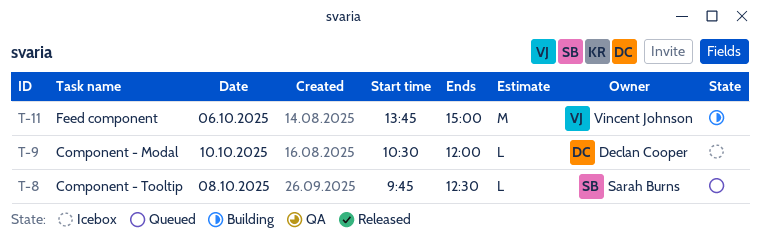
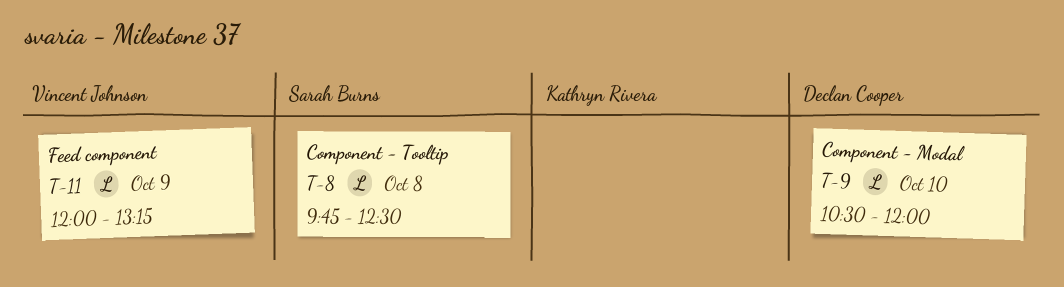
T-11, estimate: M -> L
T-11, day: Oct 6 -> Oct 9
T-11, begins: 13:45 -> 12:00
T-11, ends: 15:00 -> 13:15

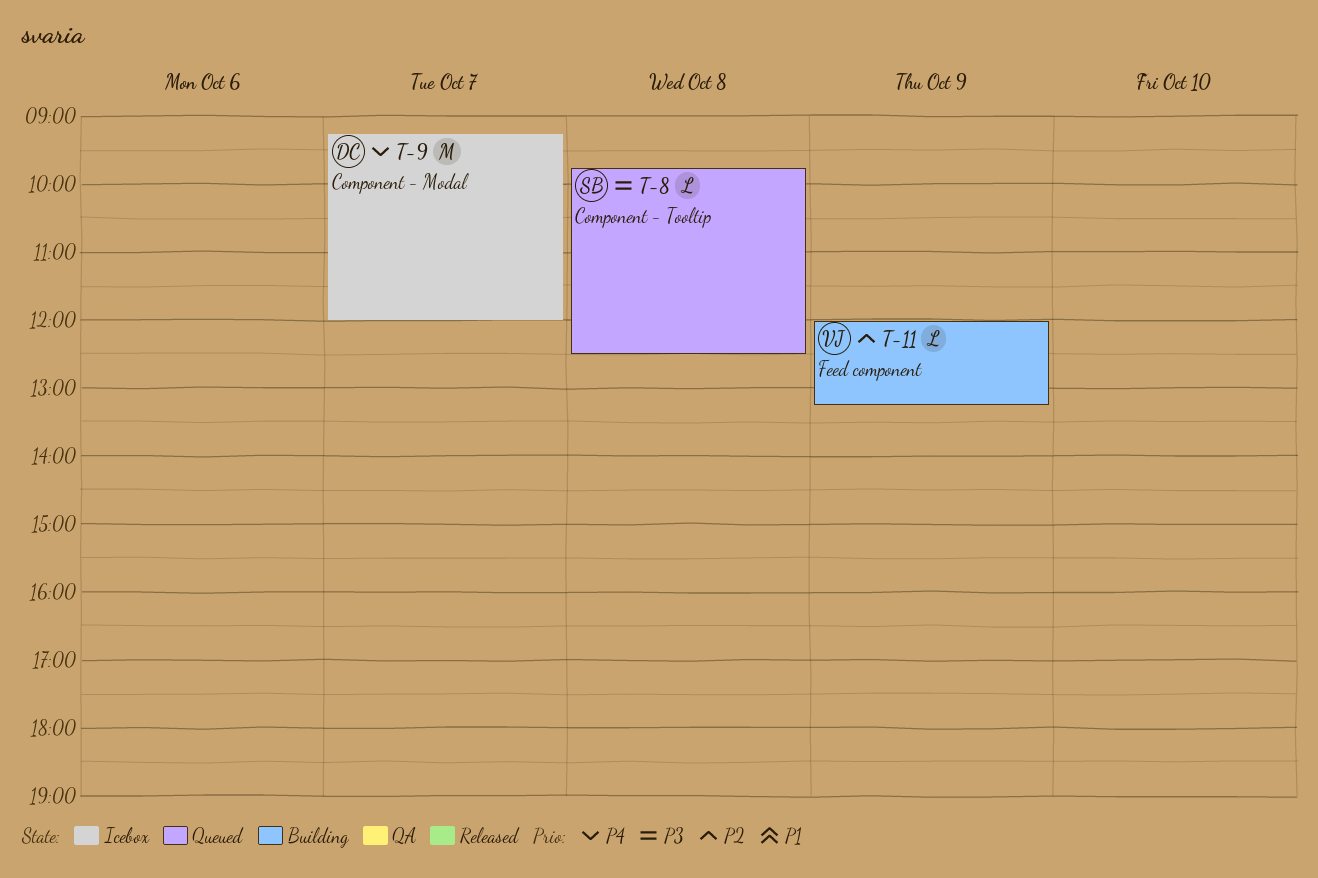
T-9, estimate: L -> M
T-9, day: Oct 10 -> Oct 7
T-9, begins: 10:30 -> 09:15

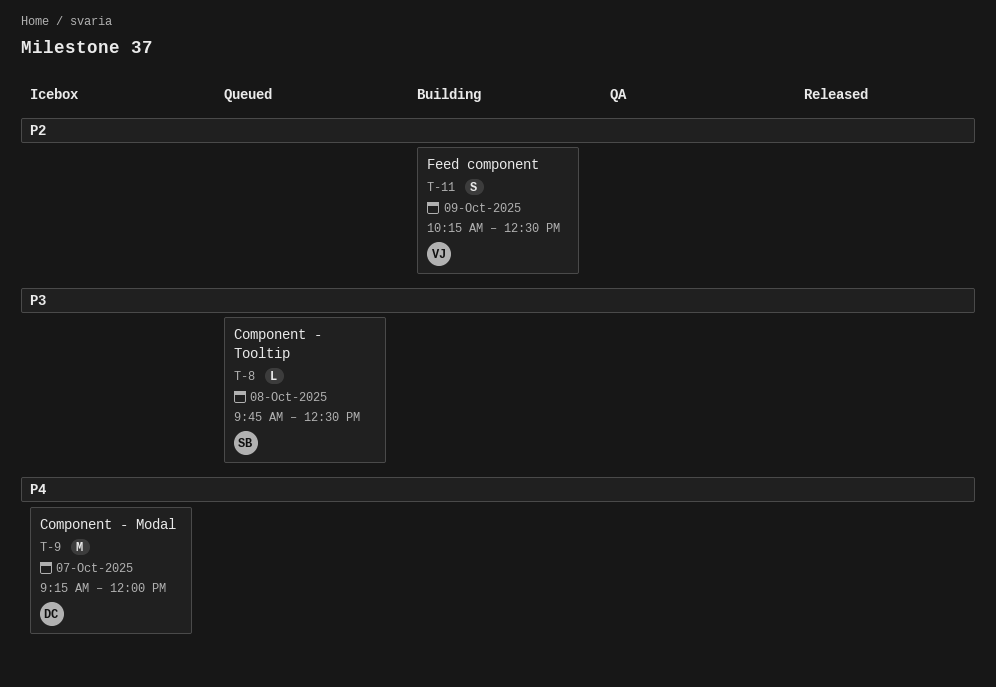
T-11, estimate: L -> S
T-11, begins: 12:00 -> 10:15
T-11, ends: 13:15 -> 12:30

